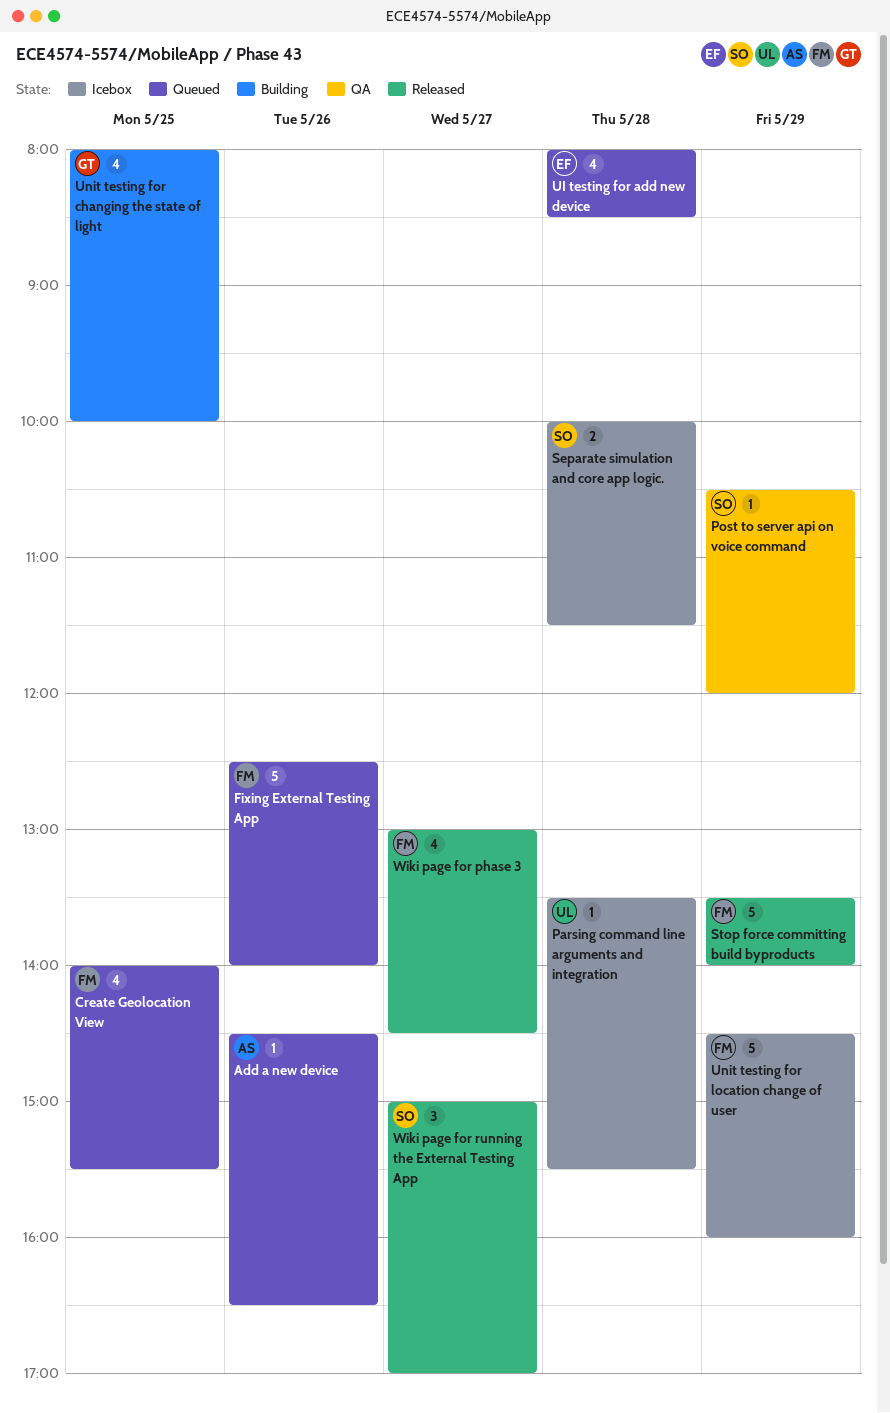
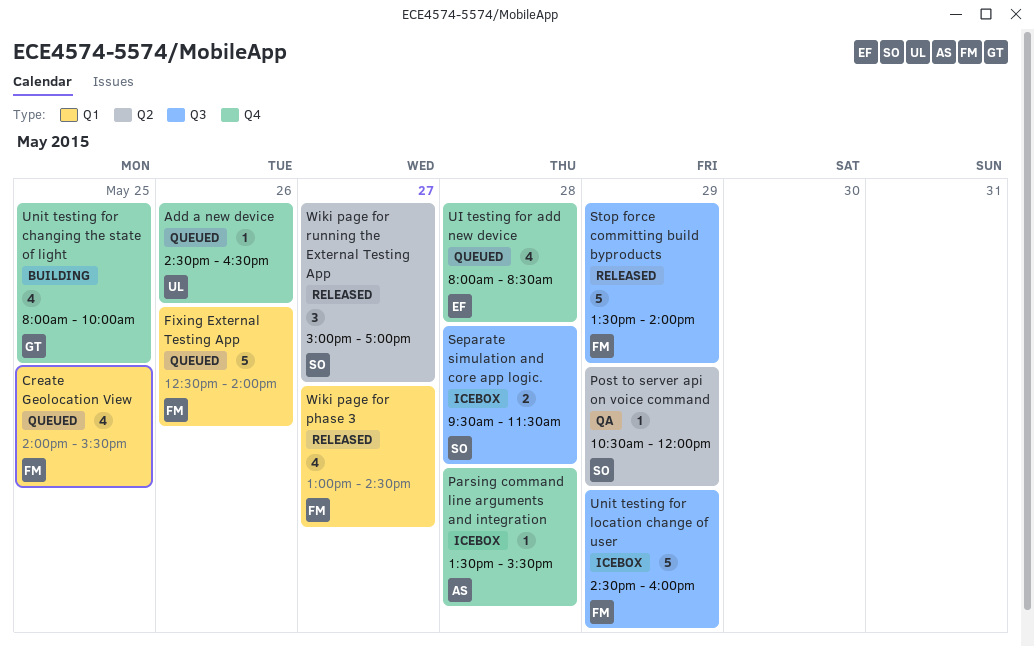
Add a new device, owner: AS -> UL
Parsing command line arguments and integration, owner: UL -> AS
Separate simulation and core app logic., begins: 10:00 -> 09:30

